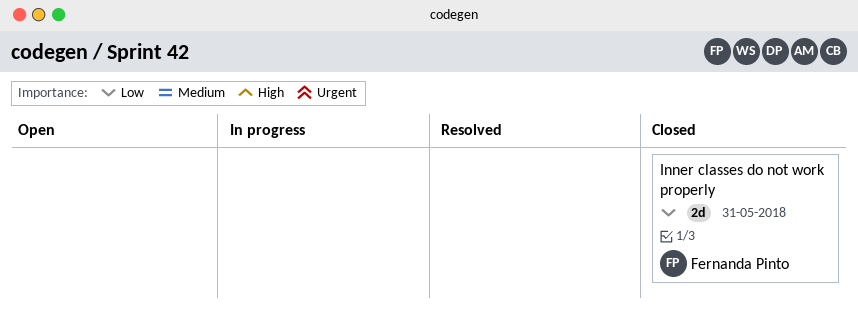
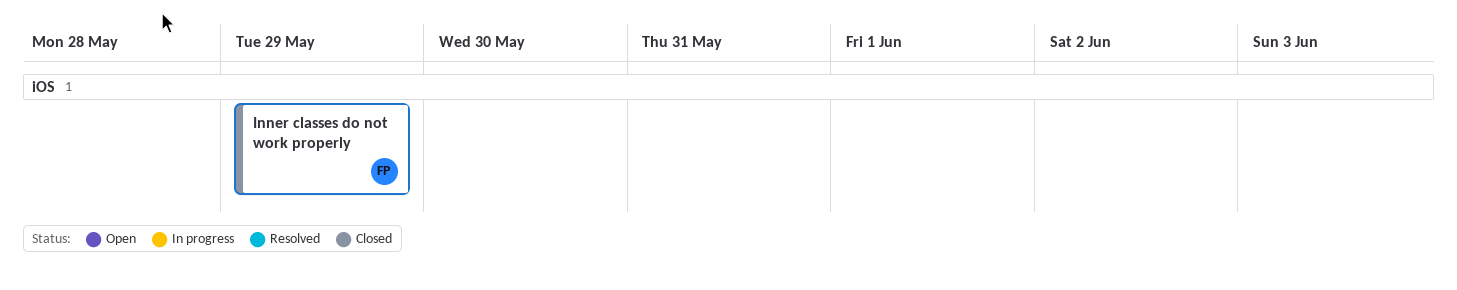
Inner classes do not work properly, due: May 31 -> May 29

